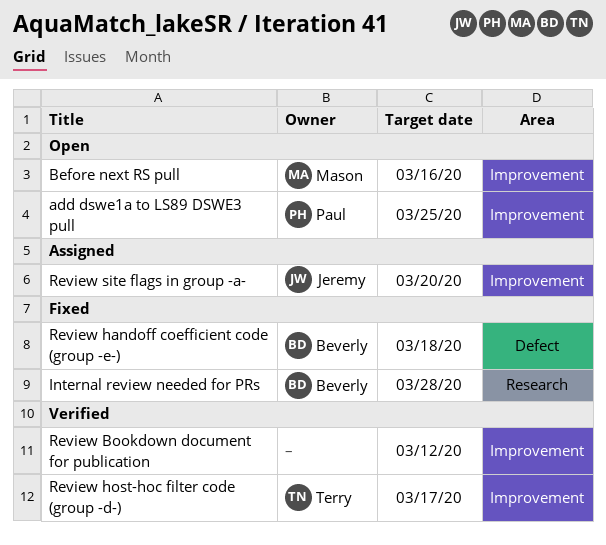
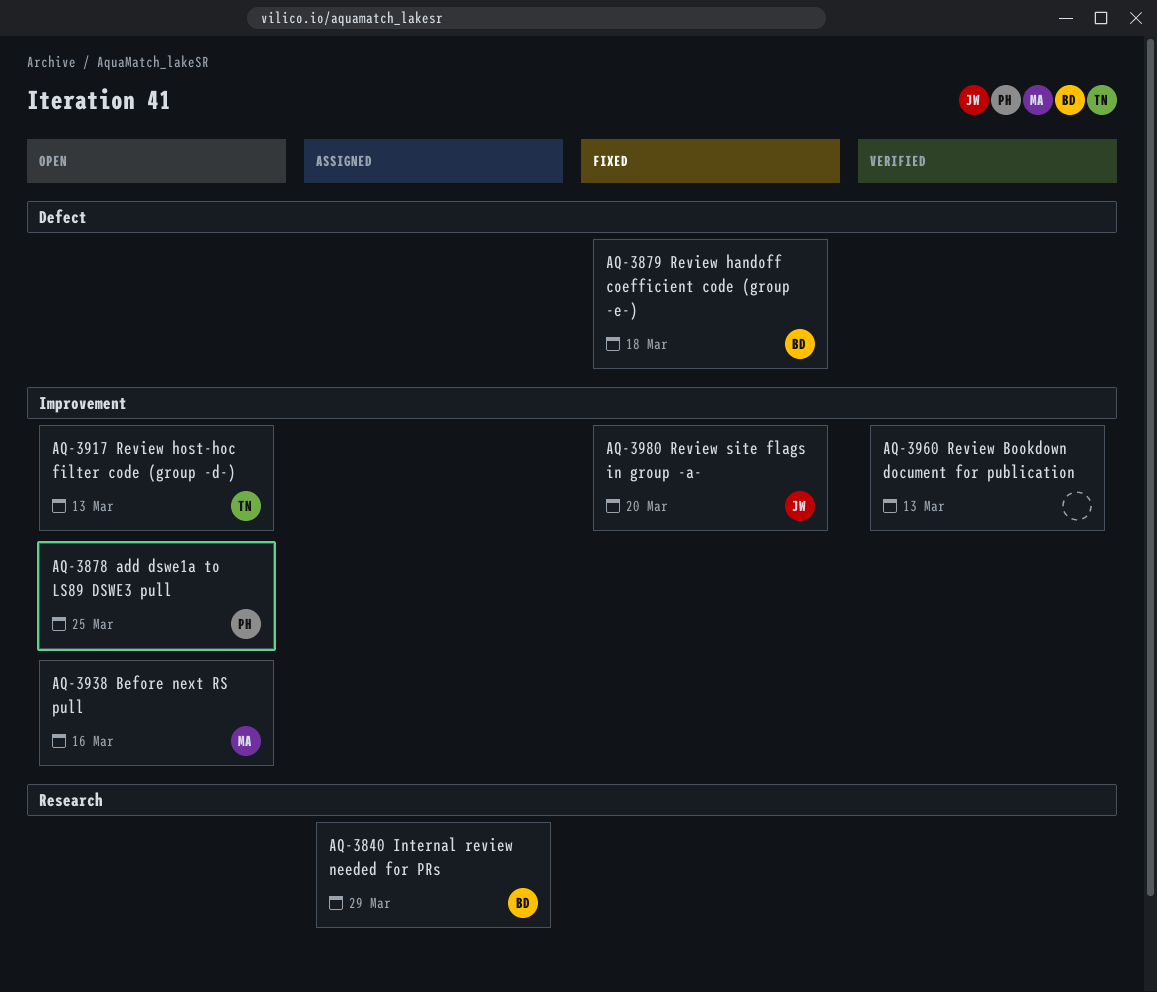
Internal review needed for PRs, status: Fixed -> Assigned
Internal review needed for PRs, due: Mar 28 -> Mar 29
Review Bookdown document for publication, due: Mar 12 -> Mar 13
Review host-hoc filter code (group -d-), status: Verified -> Open
Review host-hoc filter code (group -d-), due: Mar 17 -> Mar 13
Review site flags in group -a-, status: Assigned -> Fixed

